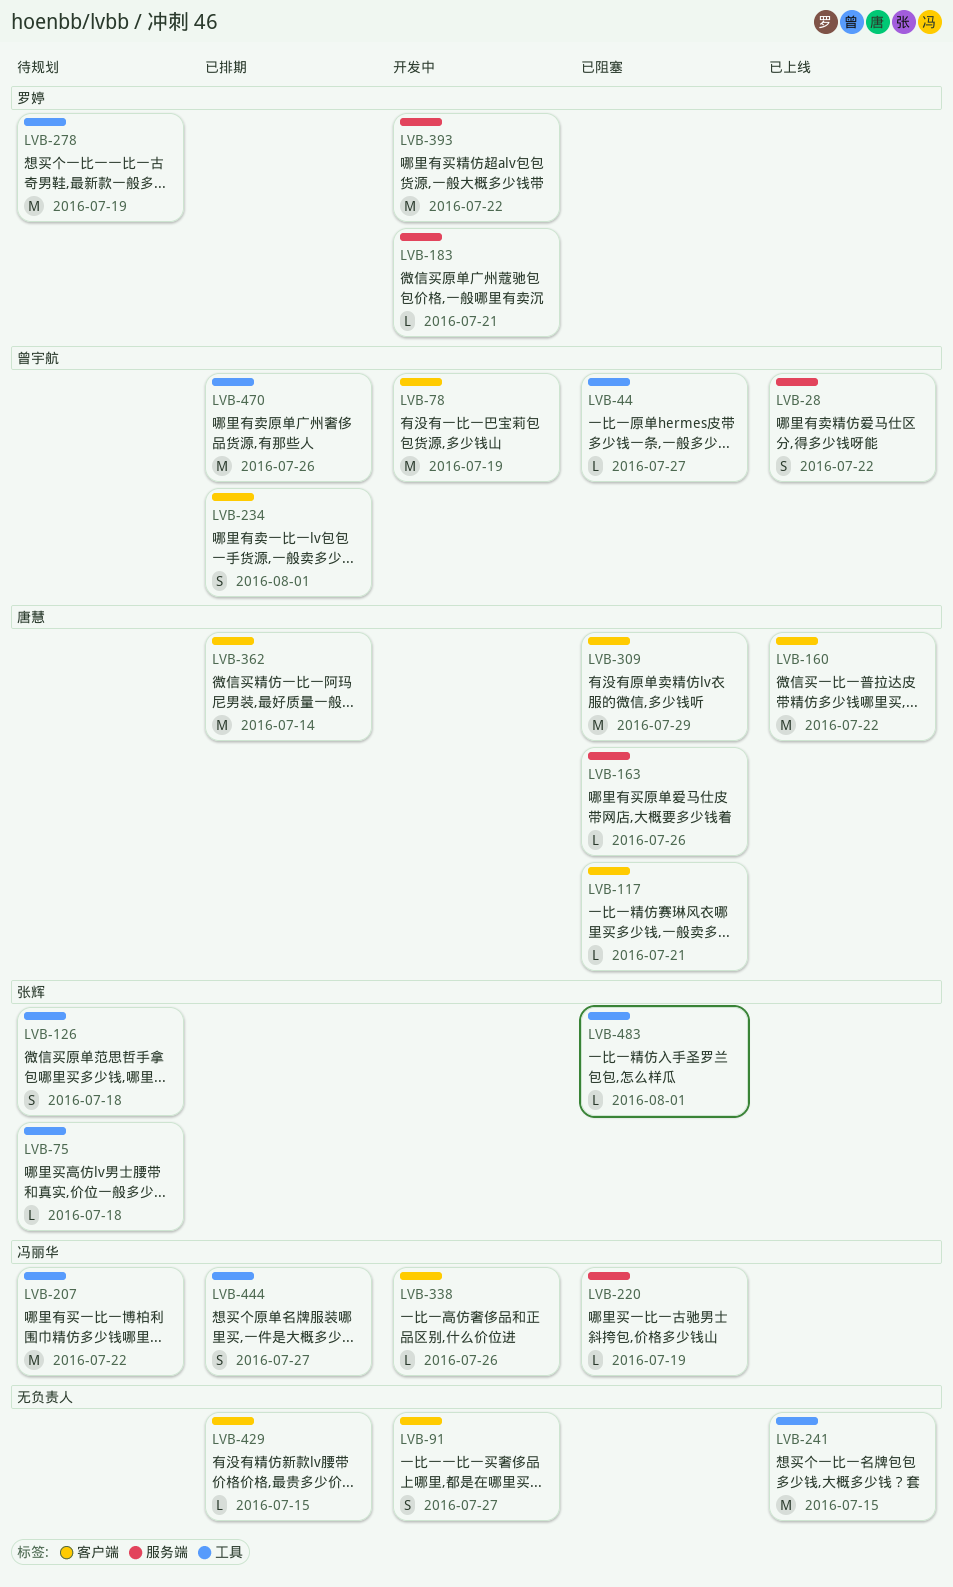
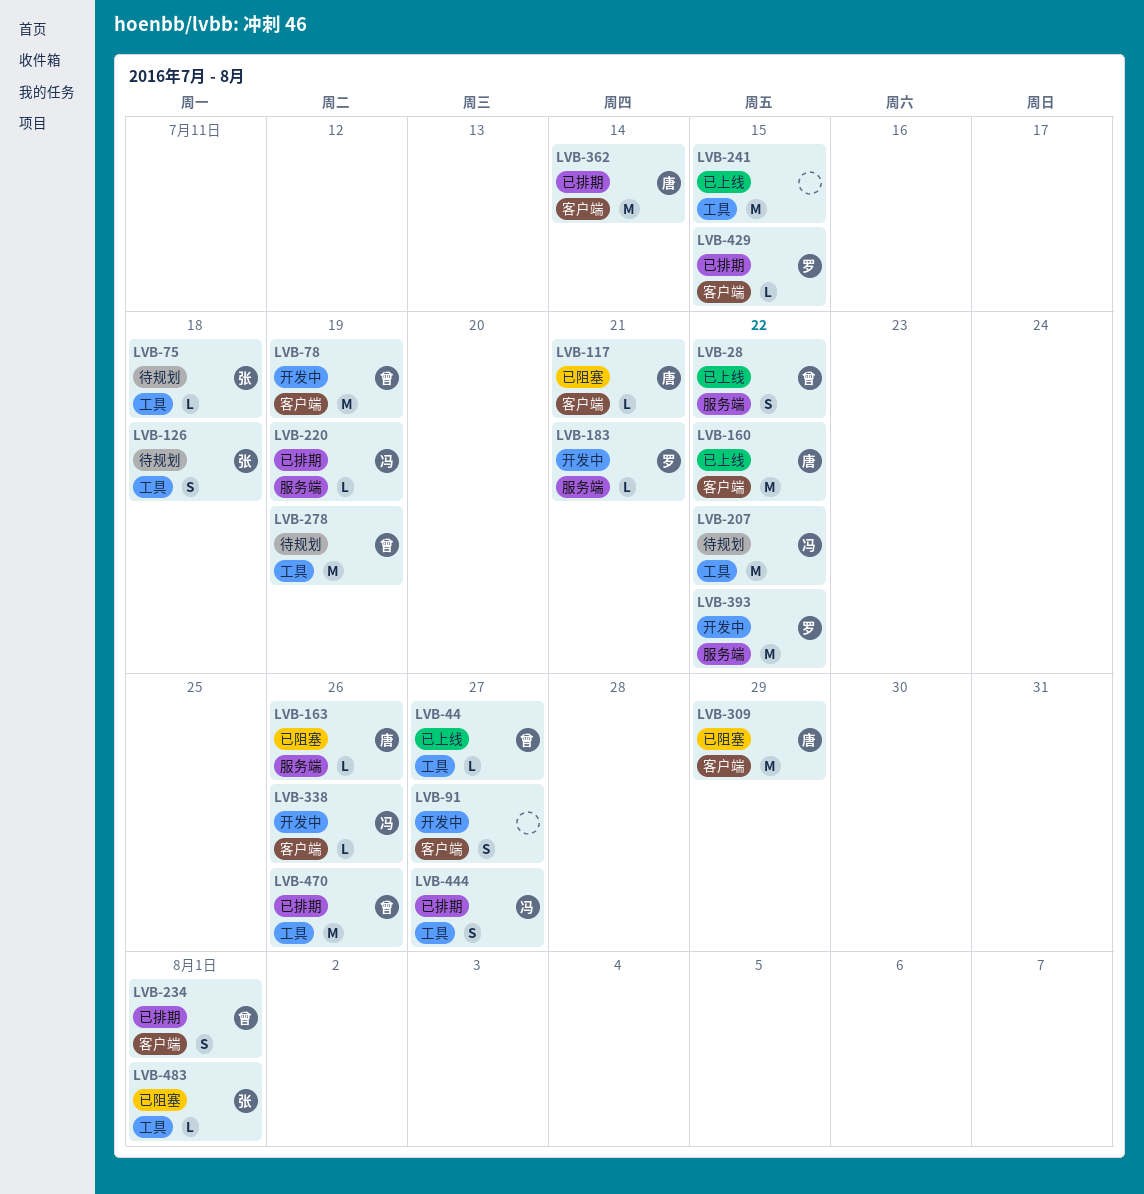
LVB-44, status: 已阻塞 -> 已上线
LVB-220, status: 已阻塞 -> 已排期
LVB-278, owner: 罗婷 -> 曾宇航
LVB-429, owner: none -> 罗婷

